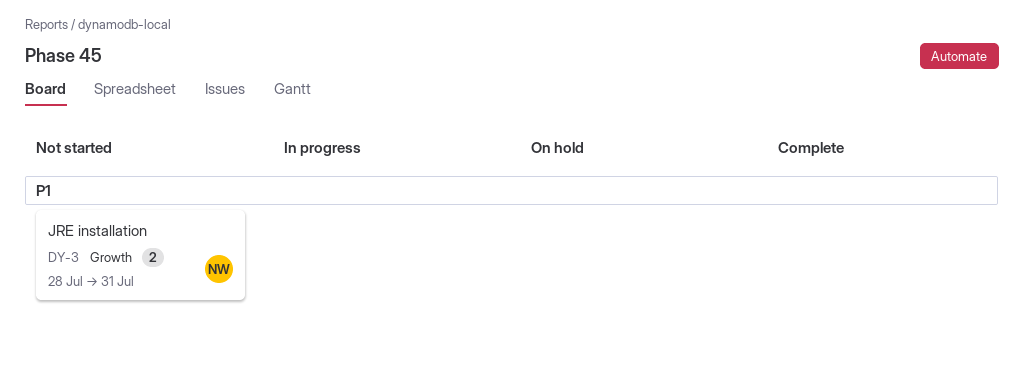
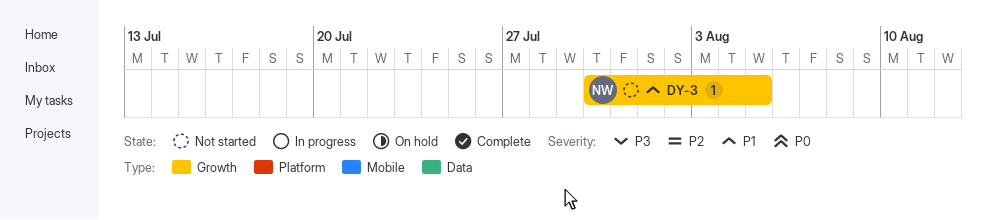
DY-3, estimate: 2 -> 1
DY-3, start: Jul 28 -> Jul 30
DY-3, due: Jul 31 -> Aug 5

